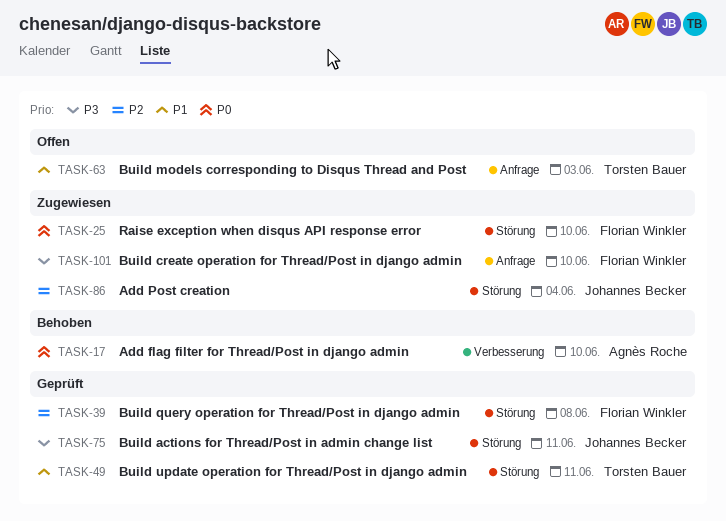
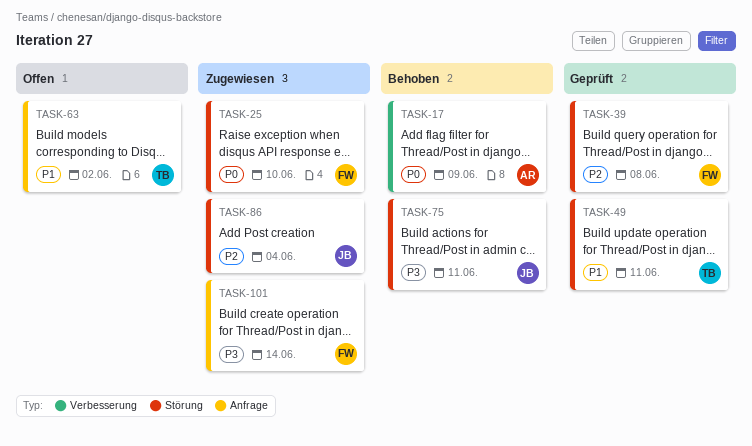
TASK-17, due: Jun 10 -> Jun 9
TASK-63, due: Jun 3 -> Jun 2
TASK-75, status: Geprüft -> Behoben
TASK-101, due: Jun 10 -> Jun 14

